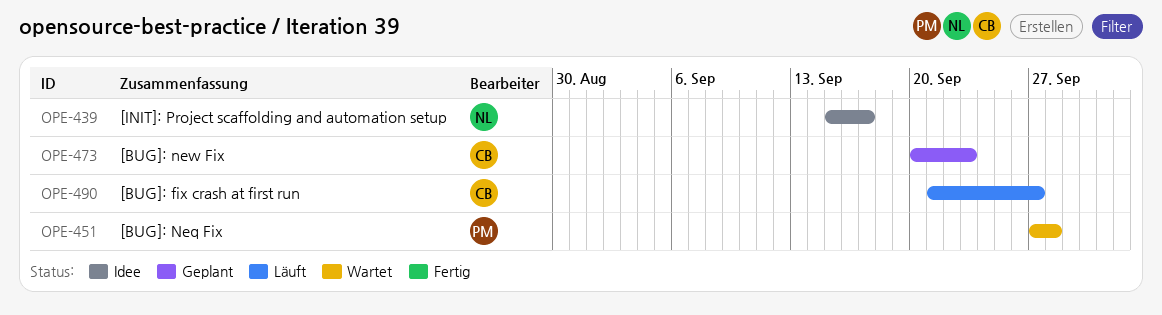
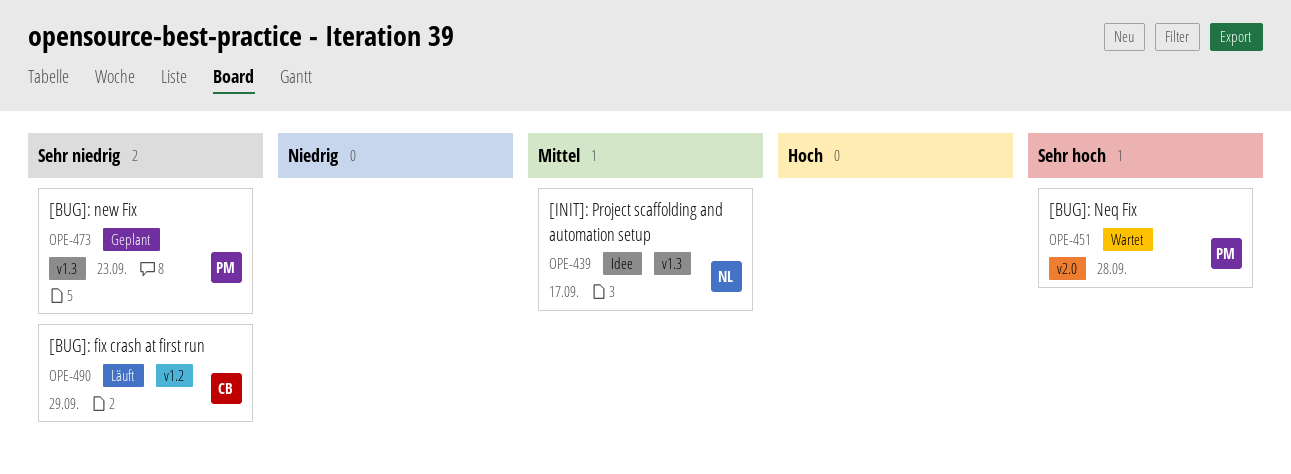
OPE-473, owner: CB -> PM
OPE-490, due: Sep 27 -> Sep 29

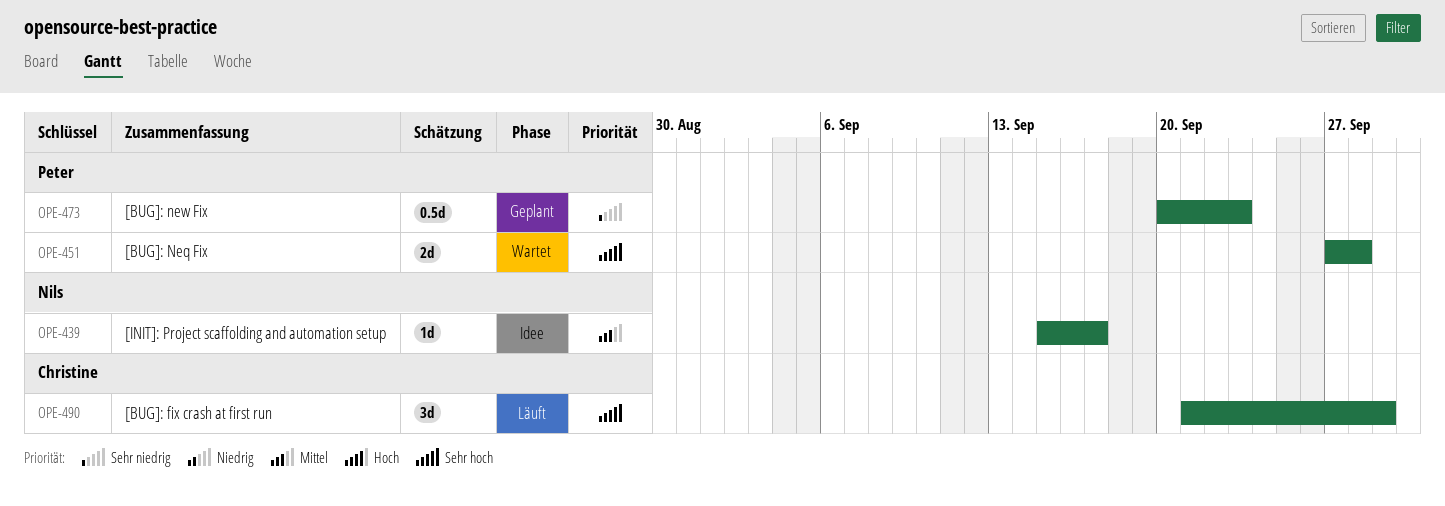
OPE-490, priority: Sehr niedrig -> Sehr hoch

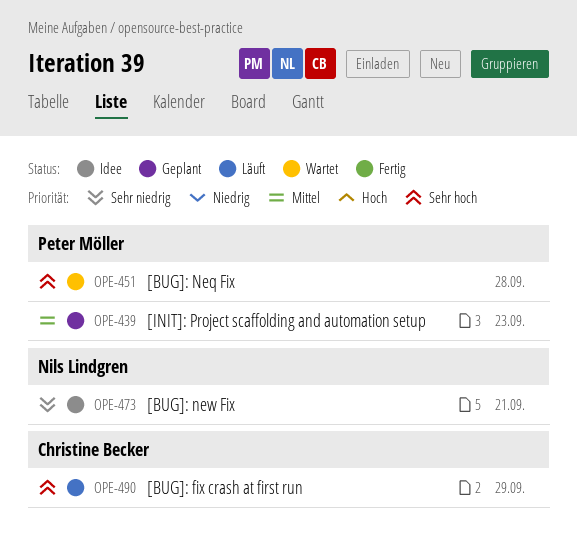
OPE-439, status: Idee -> Geplant
OPE-439, owner: Nils Lindgren -> Peter Möller
OPE-439, due: Sep 17 -> Sep 23
OPE-473, status: Geplant -> Idee
OPE-473, owner: Peter Möller -> Nils Lindgren
OPE-473, due: Sep 23 -> Sep 21

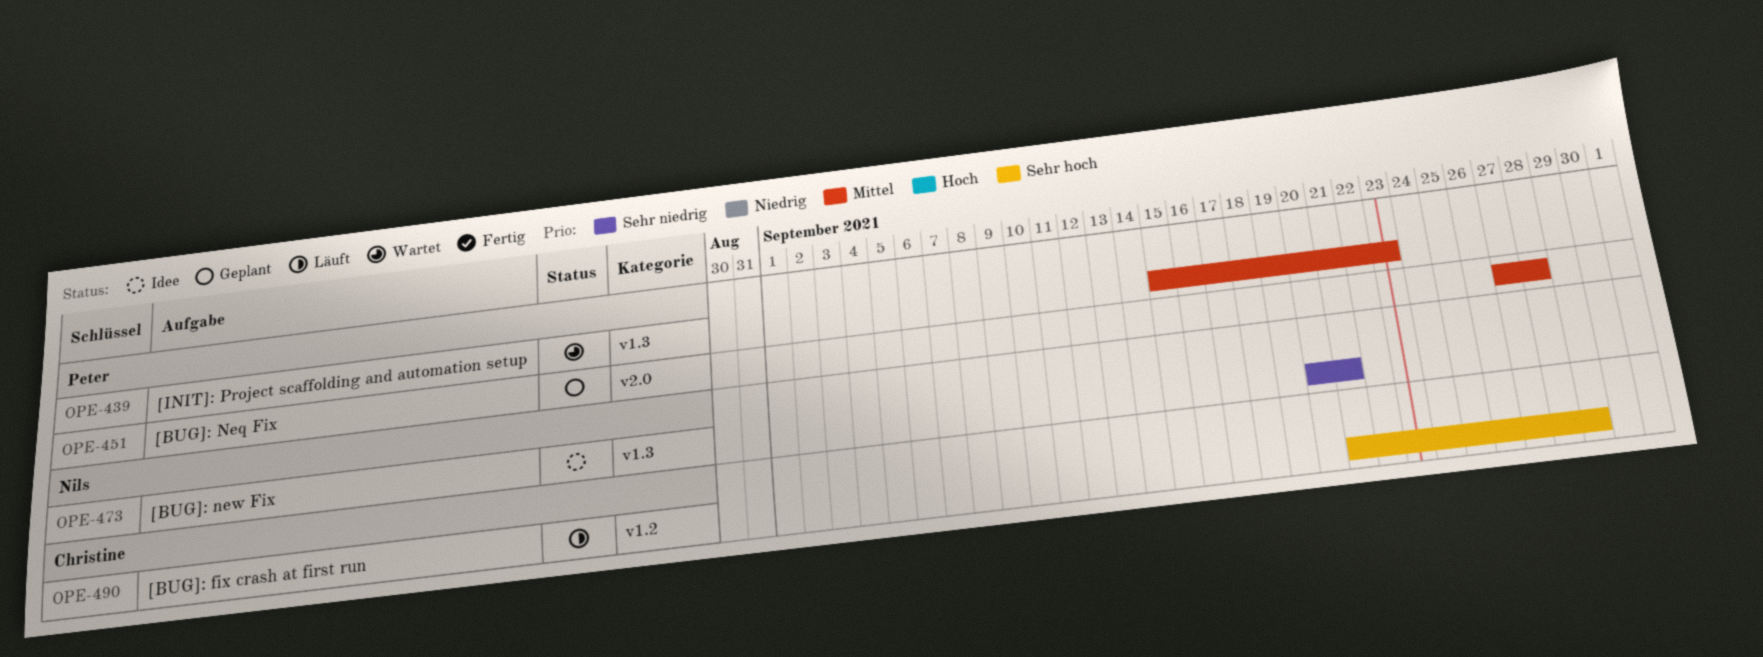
OPE-439, status: Geplant -> Wartet
OPE-451, status: Wartet -> Geplant
OPE-451, priority: Sehr hoch -> Mittel

